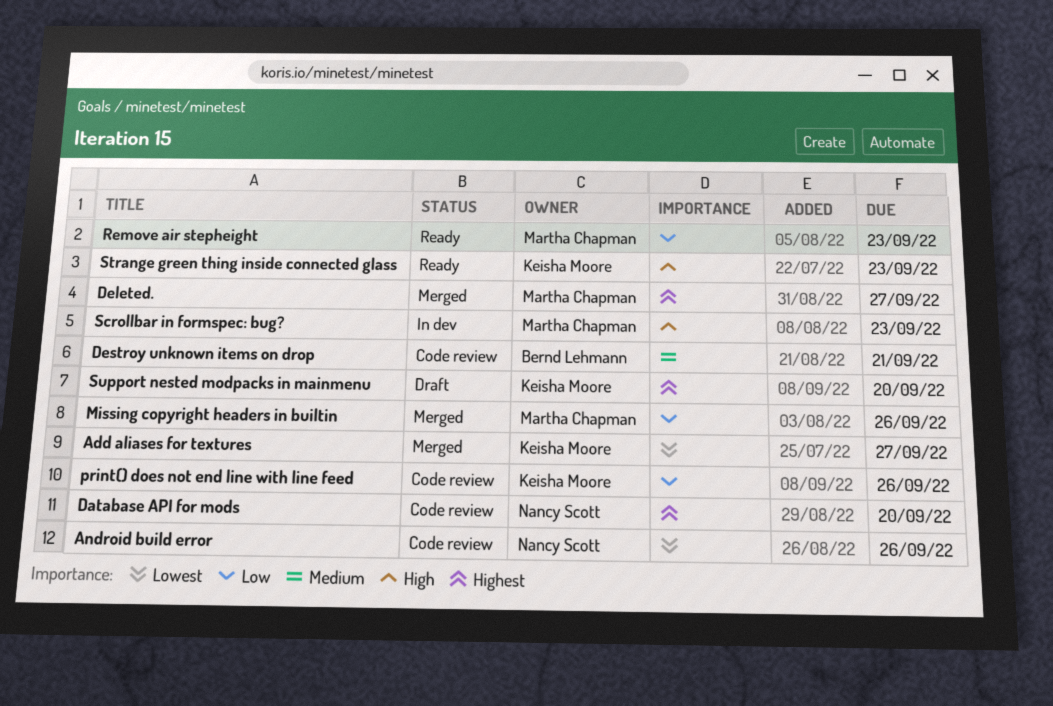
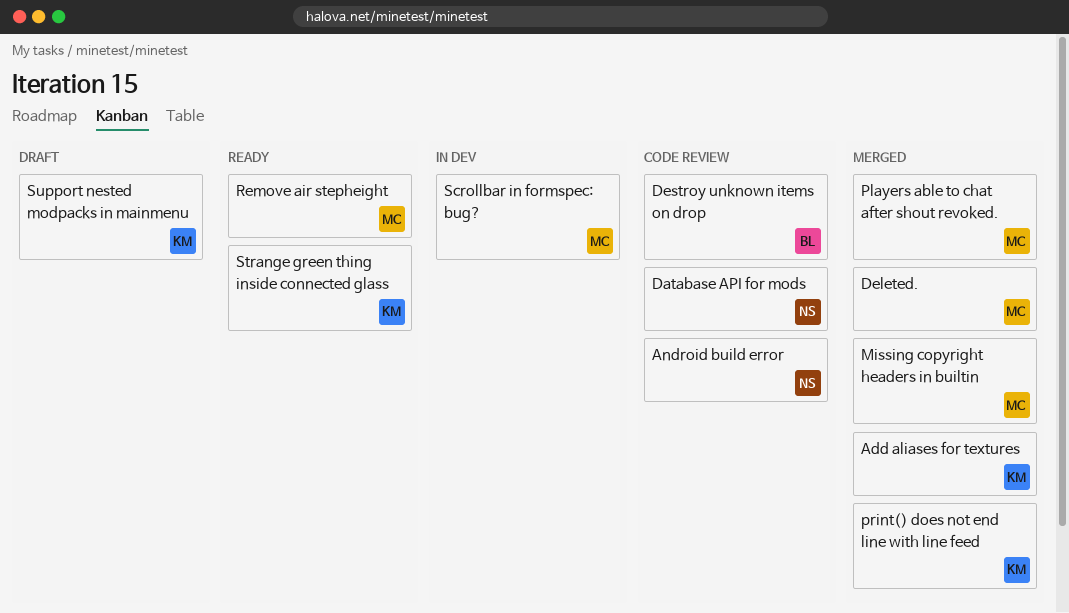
Players able to chat after shout revoked.: none -> present
print() does not end line with line feed, status: Code review -> Merged

